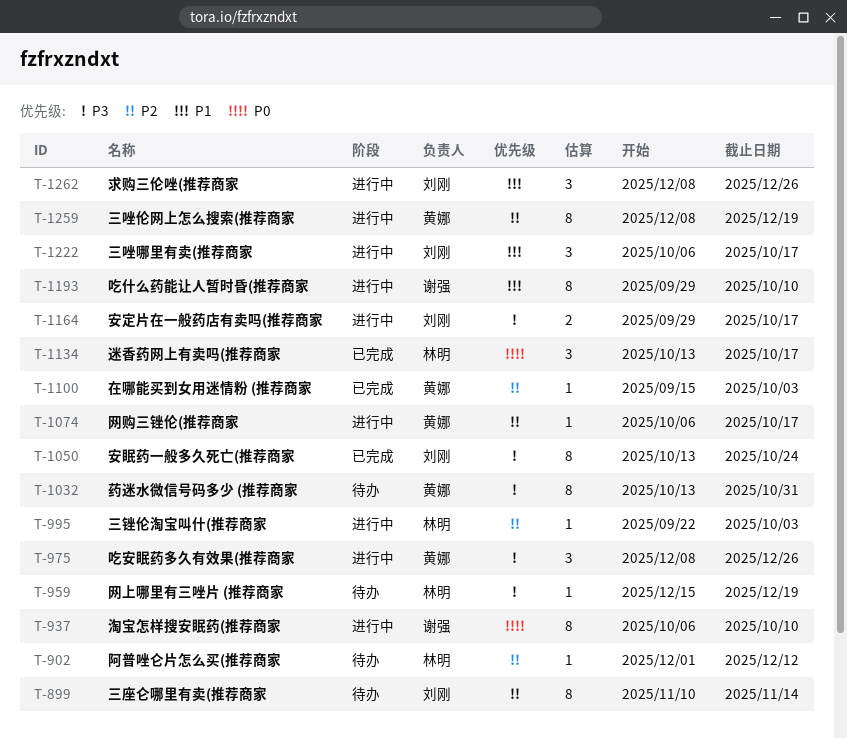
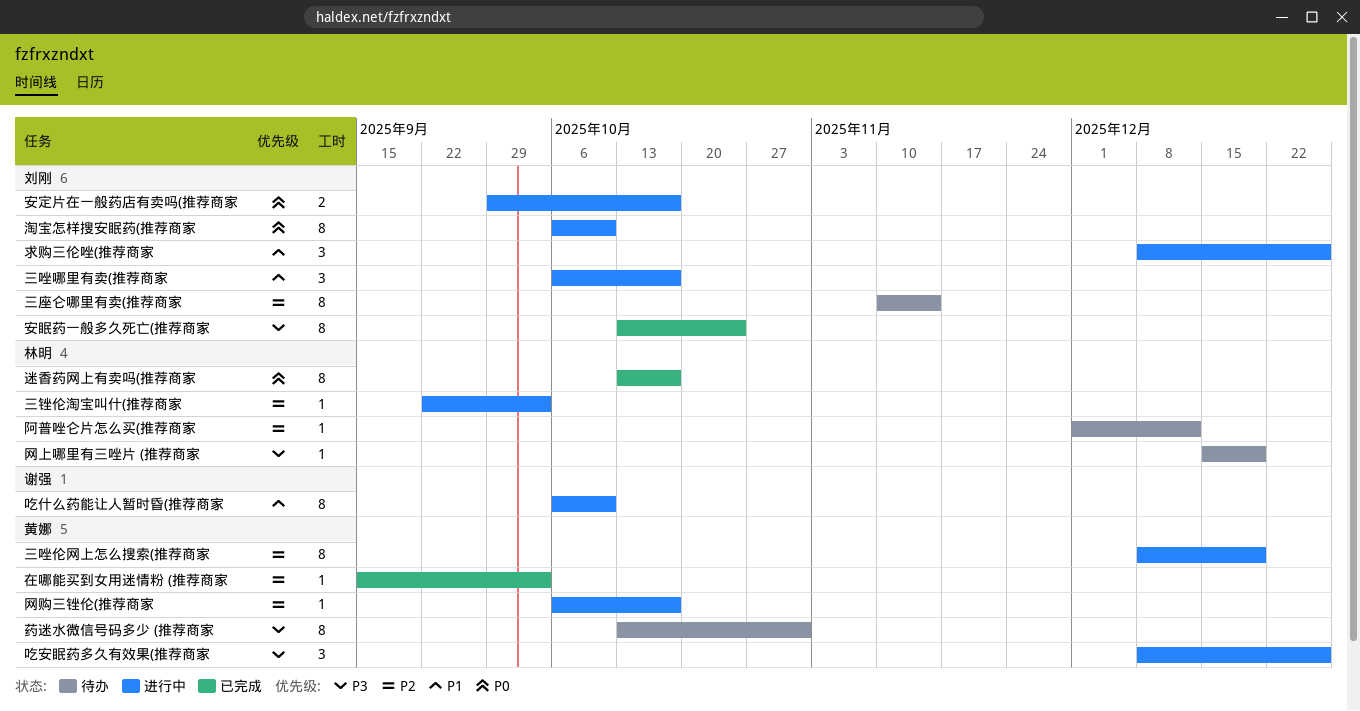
吃什么药能让人暂时昏(推荐商家, start: Sep 29 -> Oct 6
安定片在一般药店有卖吗(推荐商家, priority: P3 -> P0
淘宝怎样搜安眠药(推荐商家, owner: 谢强 -> 刘刚
迷香药网上有卖吗(推荐商家, estimate: 3 -> 8

